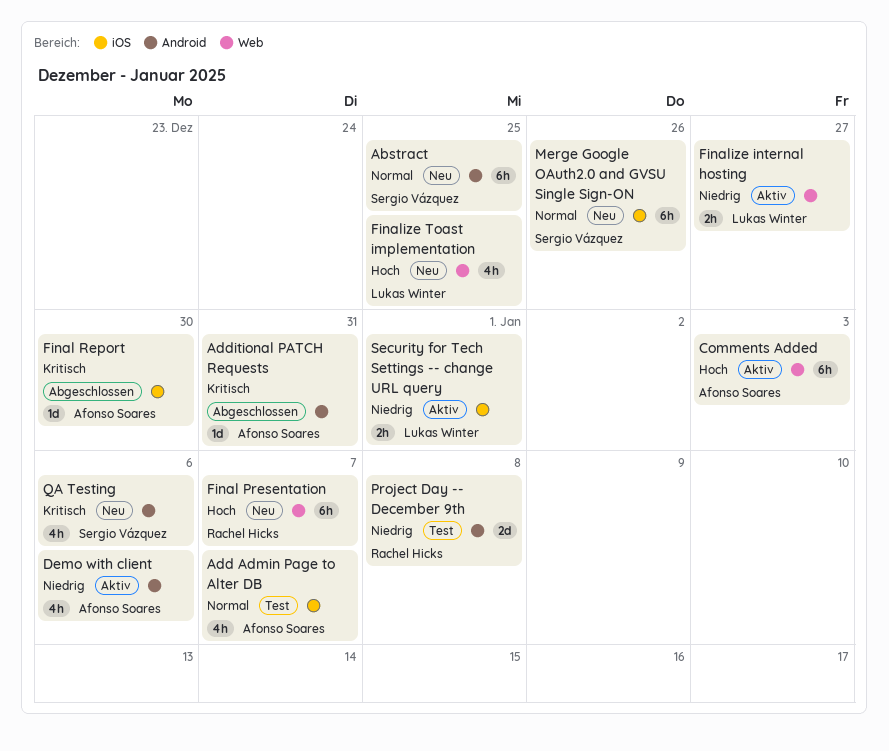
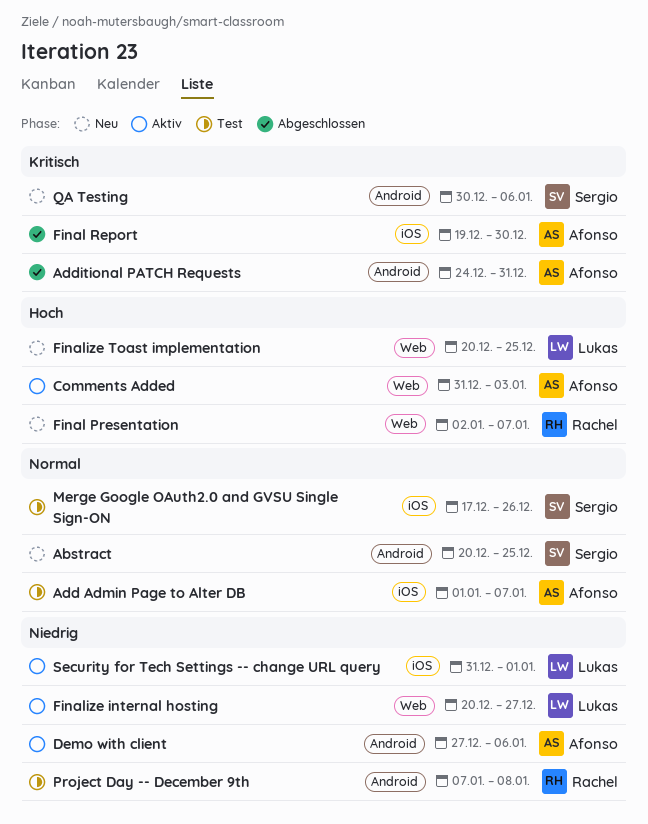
Merge Google OAuth2.0 and GVSU Single Sign-ON, status: Neu -> Test

